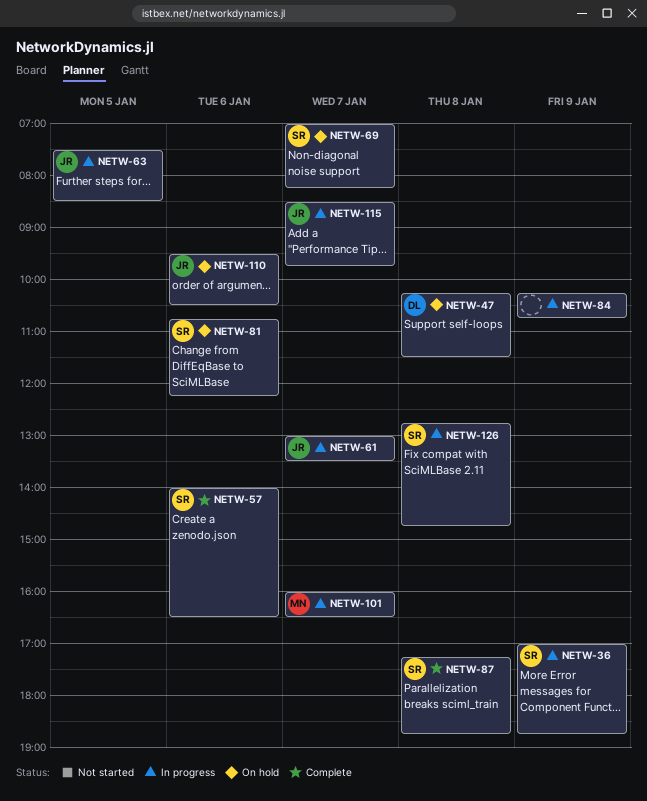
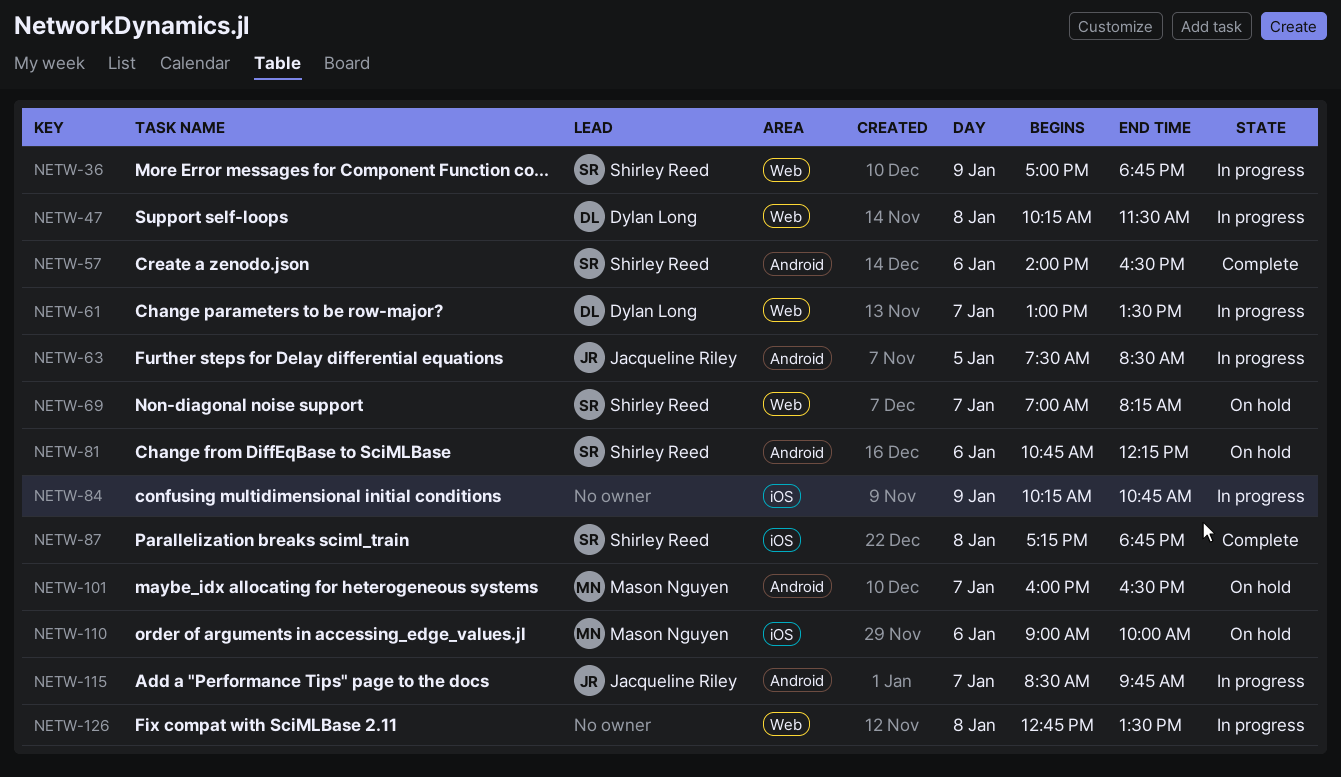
NETW-47, status: On hold -> In progress
NETW-61, owner: Jacqueline Riley -> Dylan Long
NETW-101, status: In progress -> On hold
NETW-110, owner: Jacqueline Riley -> Mason Nguyen
NETW-110, begins: 09:30 -> 09:00
NETW-110, ends: 10:30 -> 10:00
NETW-126, owner: Shirley Reed -> none
NETW-126, ends: 14:45 -> 13:30

